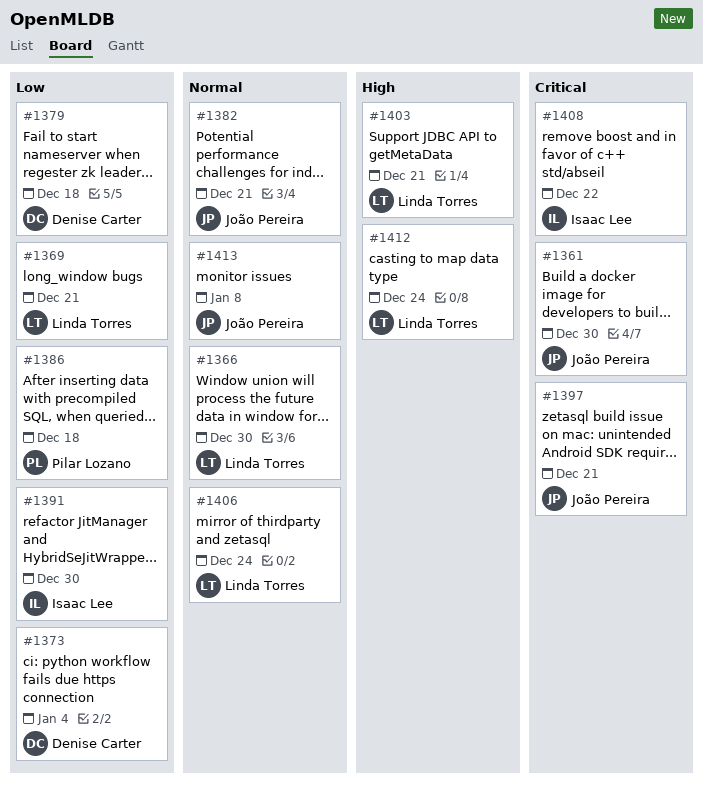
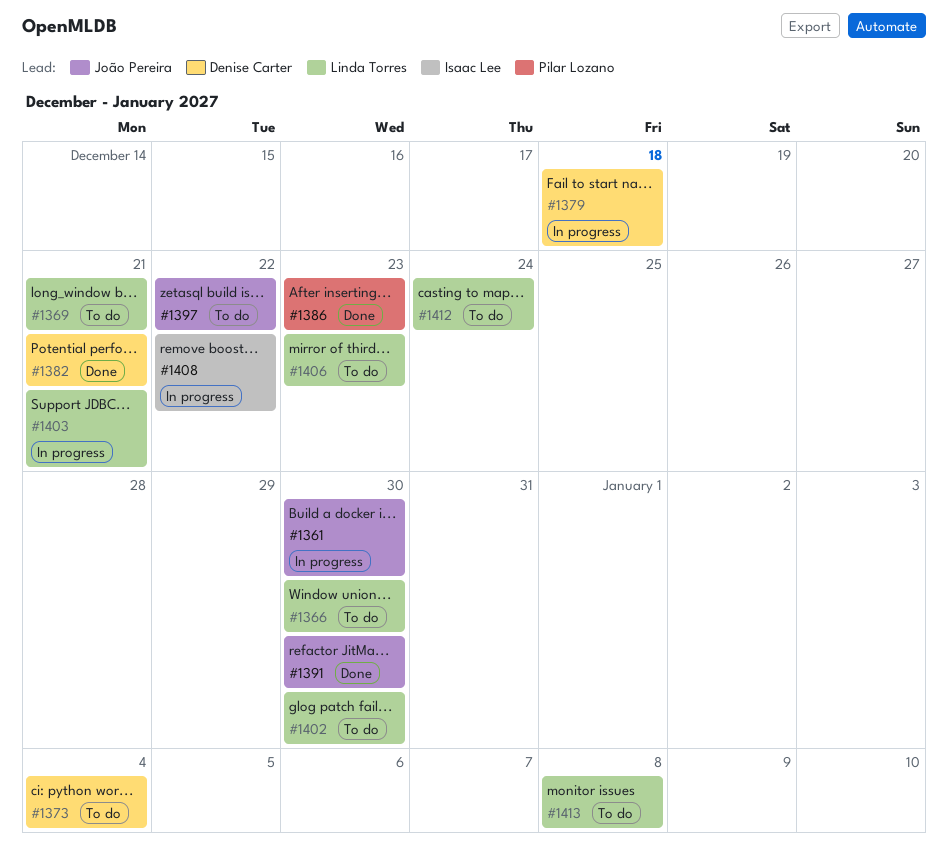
#1382, owner: João Pereira -> Denise Carter
#1386, due: Dec 18 -> Dec 23
#1391, owner: Isaac Lee -> João Pereira
#1397, due: Dec 21 -> Dec 22
#1402: none -> present
#1406, due: Dec 24 -> Dec 23
#1413, owner: João Pereira -> Linda Torres

